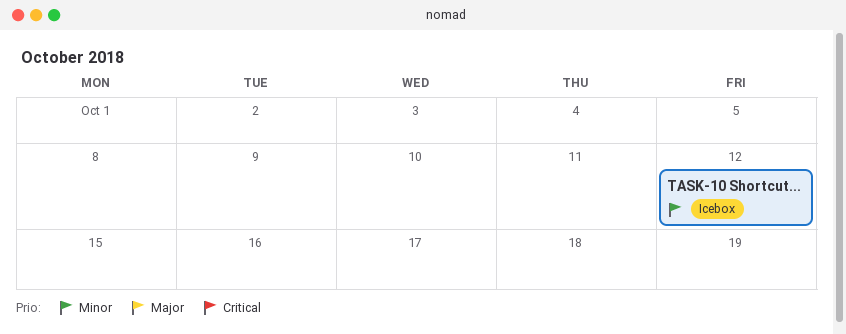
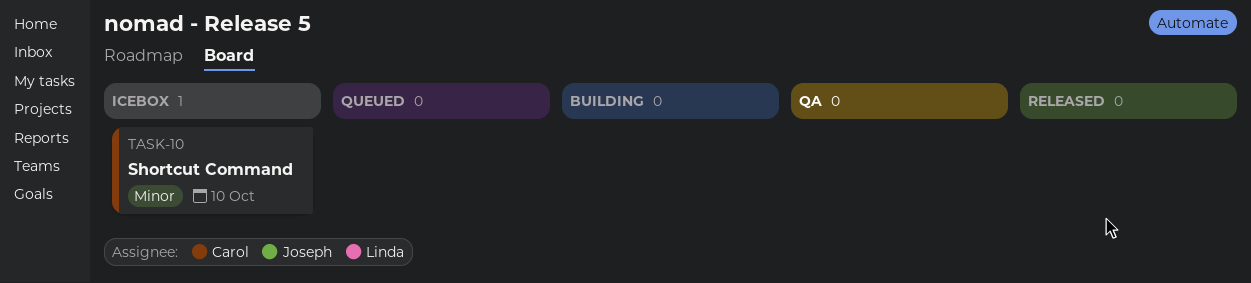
TASK-10, due: Oct 12 -> Oct 10

